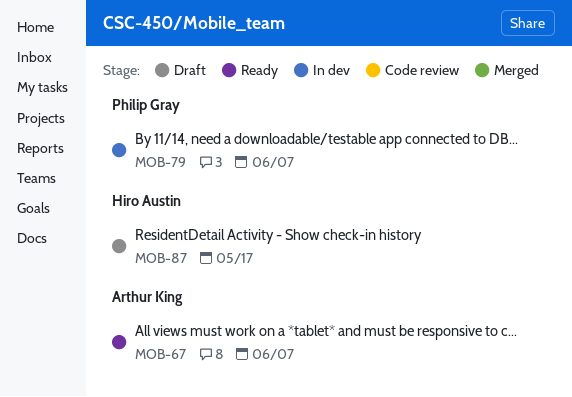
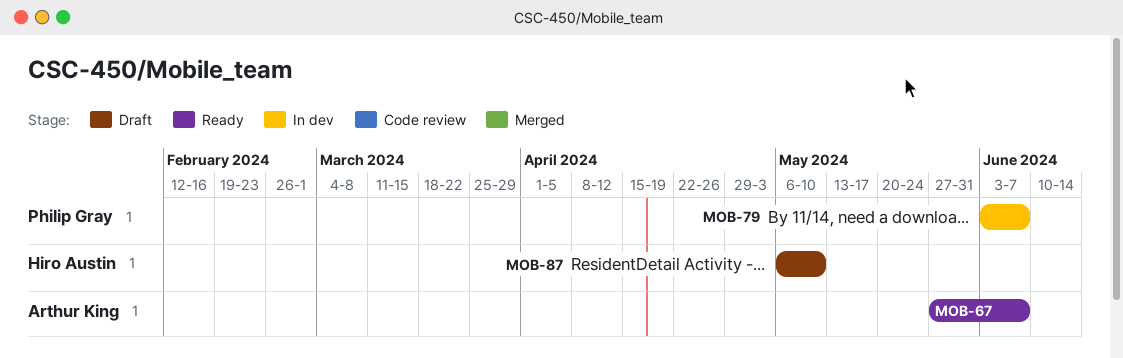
MOB-87, due: May 17 -> May 10

